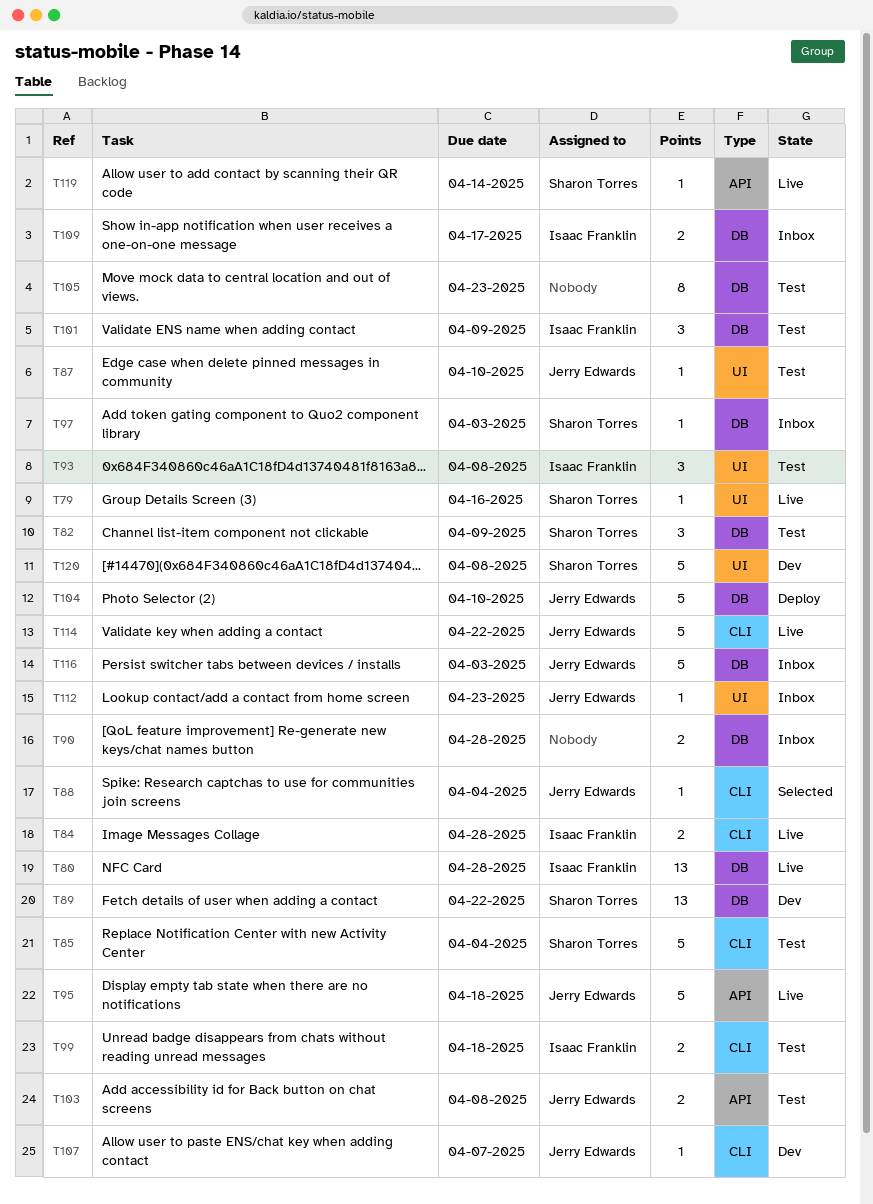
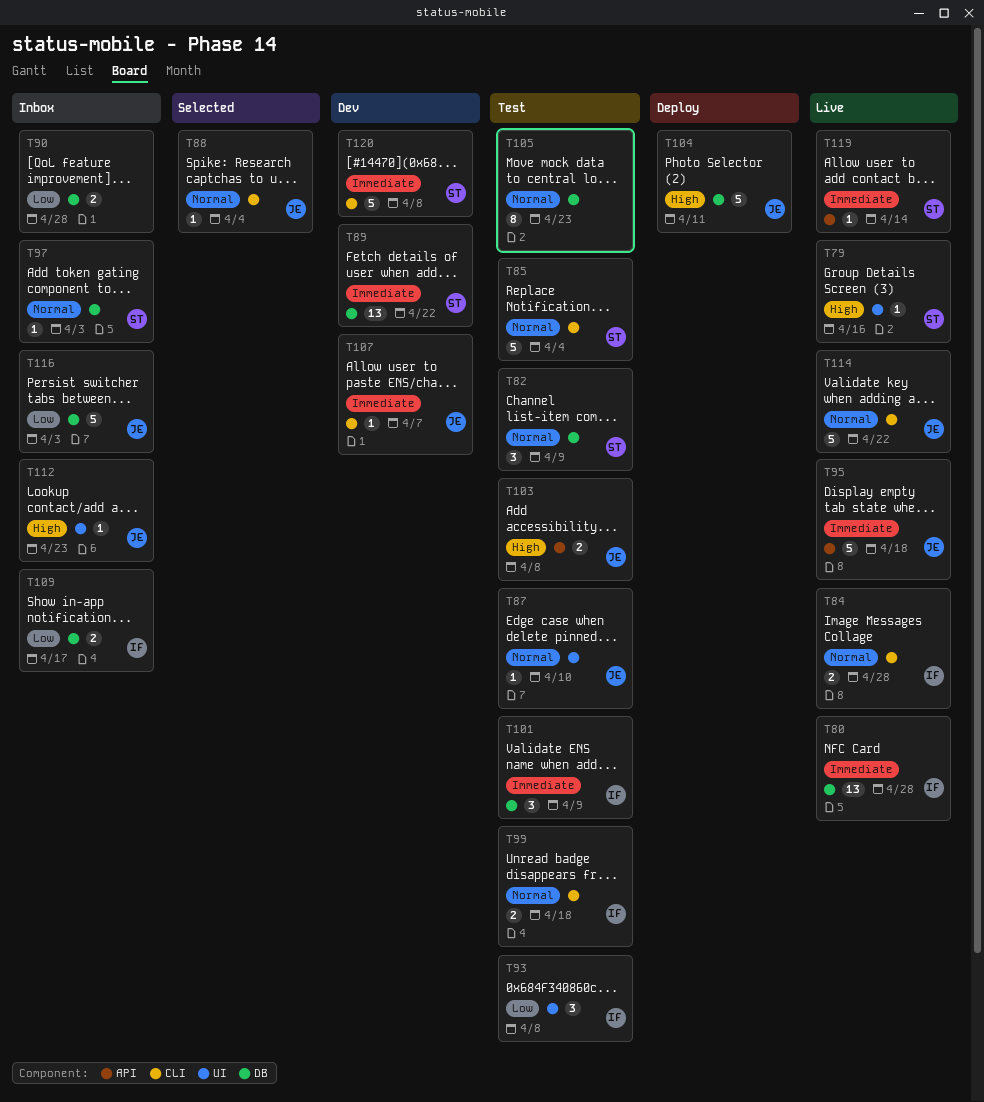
T104, due: Apr 10 -> Apr 11
T120, label: UI -> CLI

